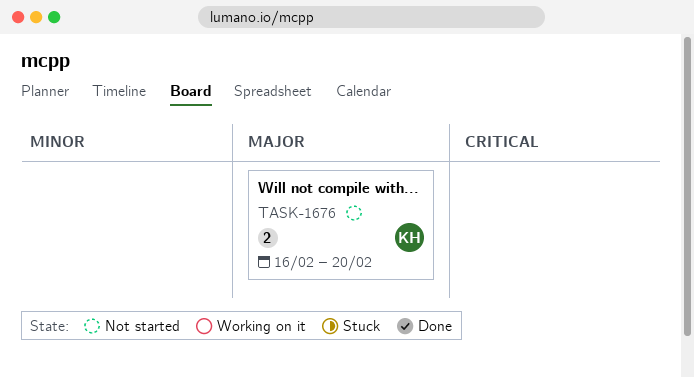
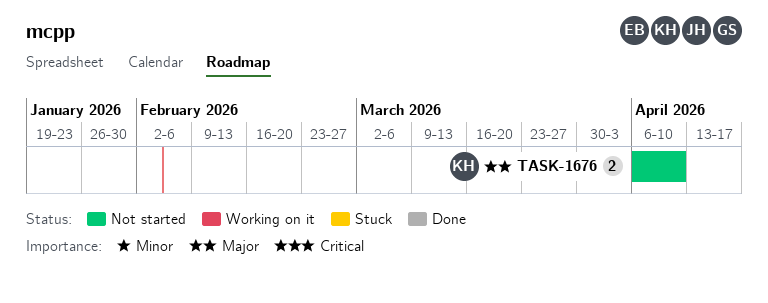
TASK-1676, start: Feb 16 -> Apr 6
TASK-1676, due: Feb 20 -> Apr 10

